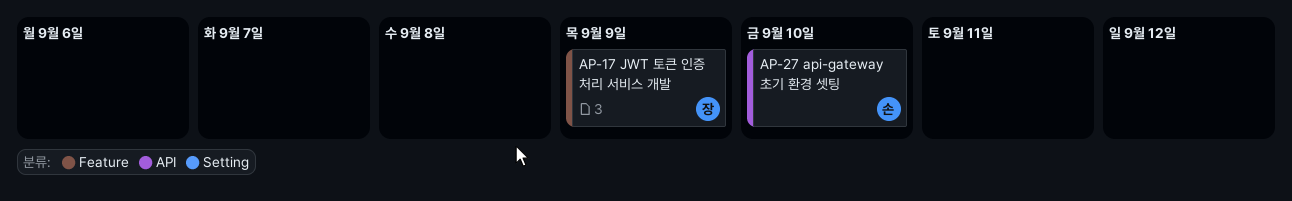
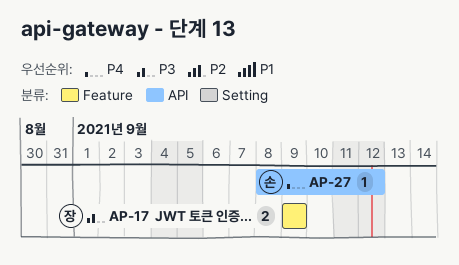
AP-27, due: Sep 10 -> Sep 12

